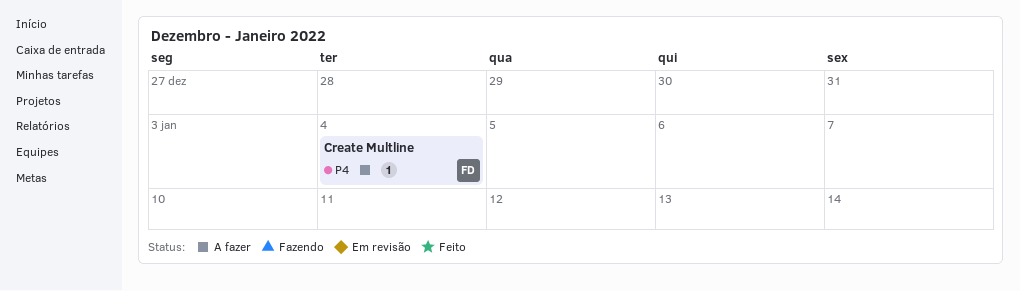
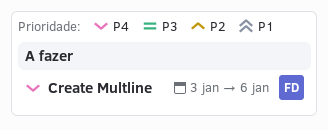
Create Multline, due: Jan 4 -> Jan 6

